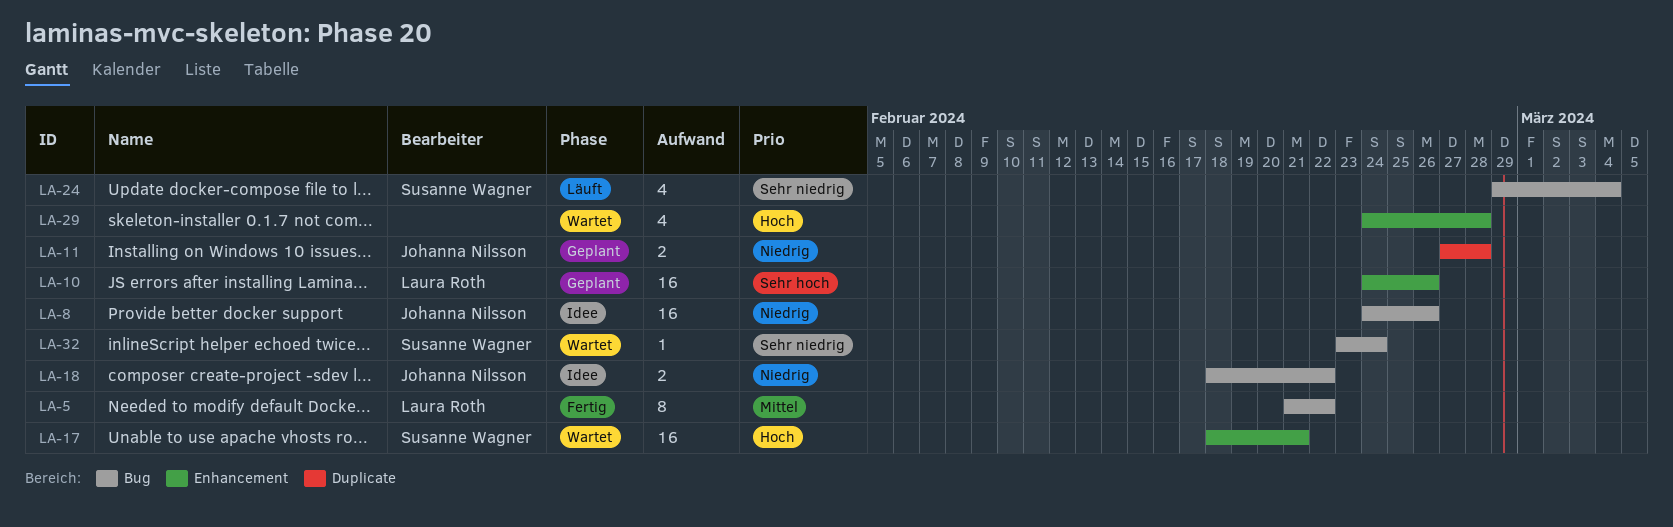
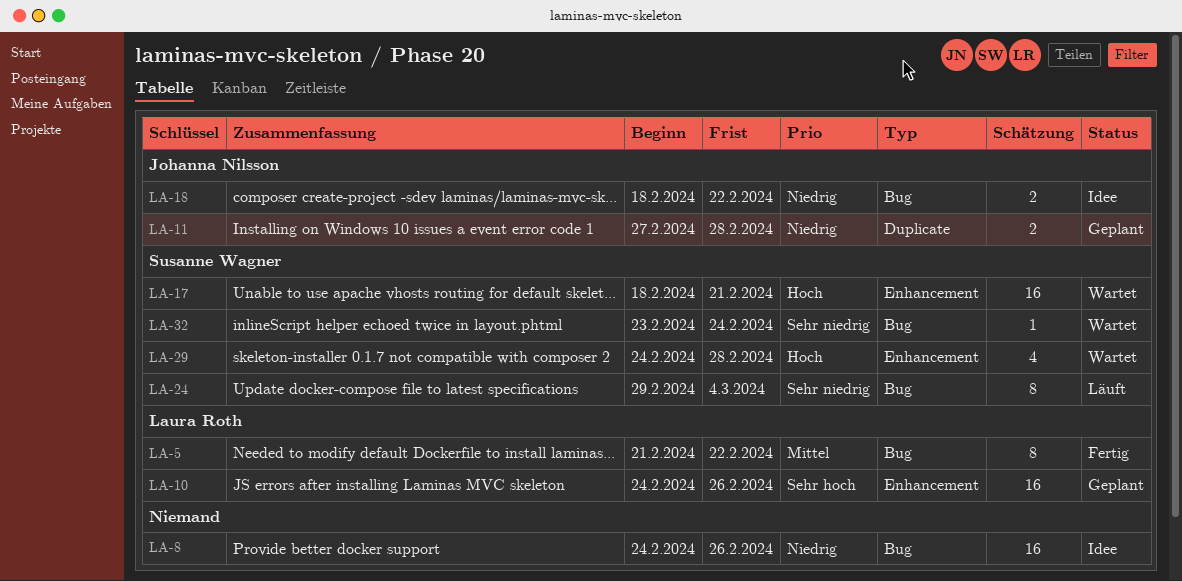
LA-8, owner: Johanna Nilsson -> none
LA-24, estimate: 4 -> 8
LA-29, owner: none -> Susanne Wagner

